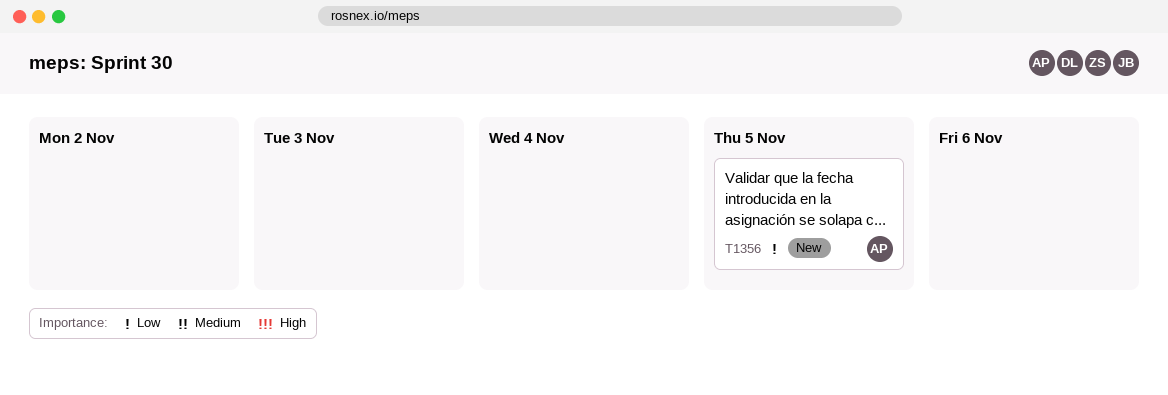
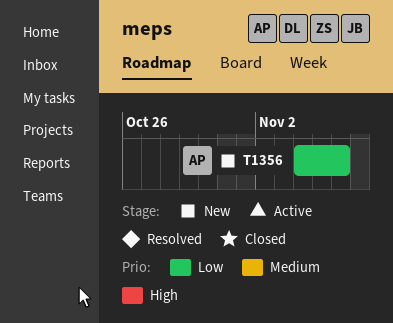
T1356, due: Nov 5 -> Nov 6

